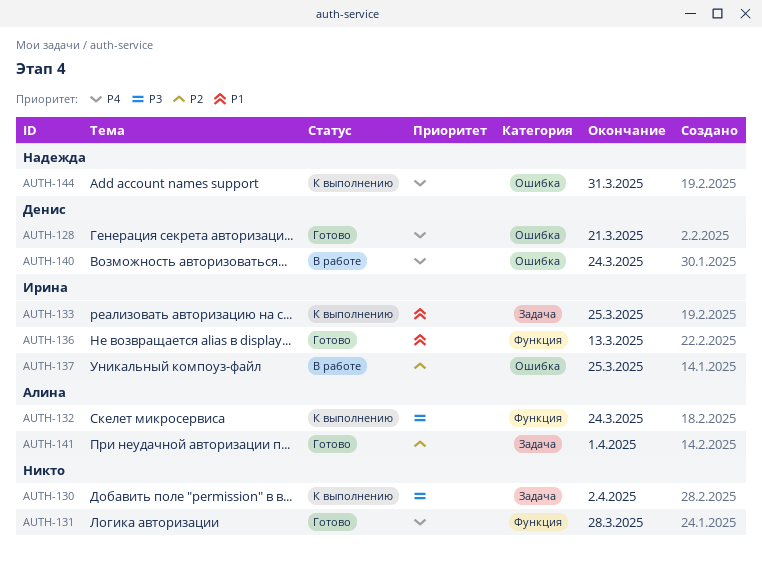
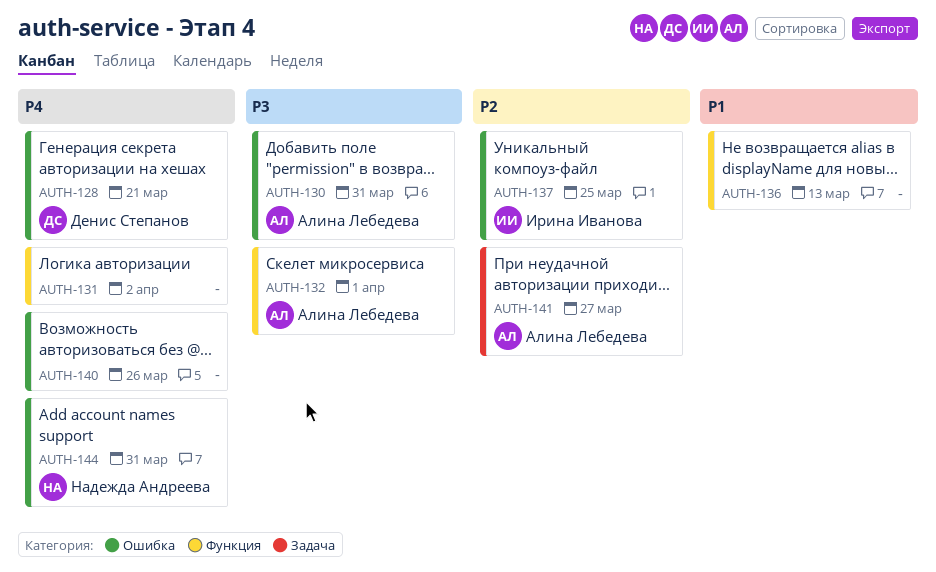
AUTH-130, owner: none -> Алина Лебедева
AUTH-130, label: Задача -> Ошибка
AUTH-130, due: Apr 2 -> Mar 31
AUTH-131, due: Mar 28 -> Apr 2
AUTH-132, due: Mar 24 -> Apr 1
AUTH-133: present -> none
AUTH-136, owner: Ирина Иванова -> none
AUTH-140, owner: Денис Степанов -> none
AUTH-140, due: Mar 24 -> Mar 26
AUTH-141, due: Apr 1 -> Mar 27

